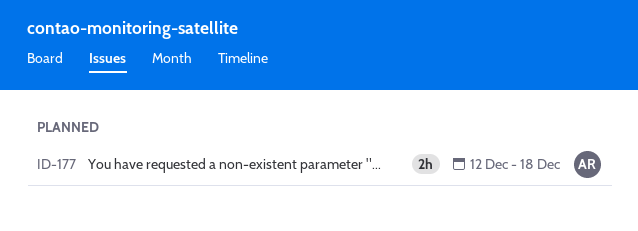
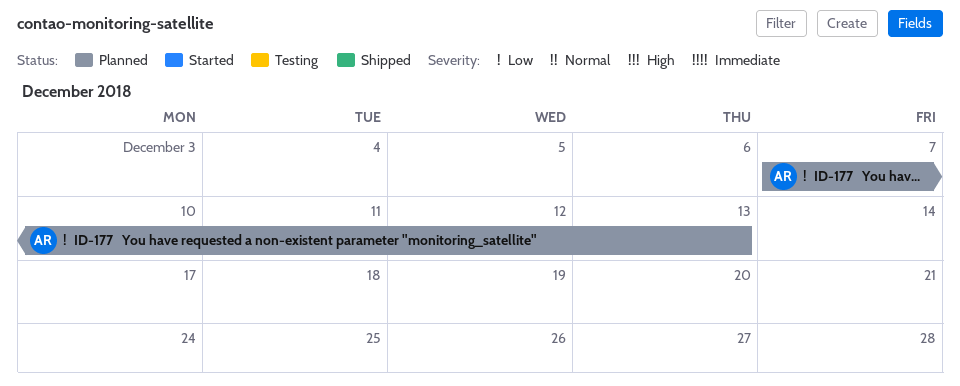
ID-177, start: Dec 12 -> Dec 7
ID-177, due: Dec 18 -> Dec 13

